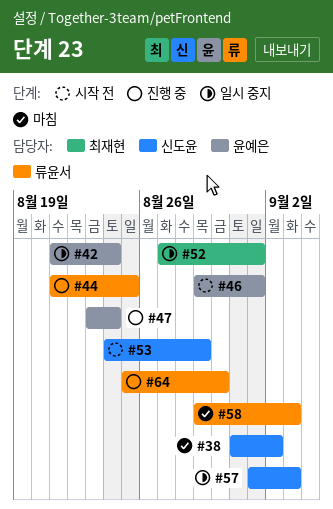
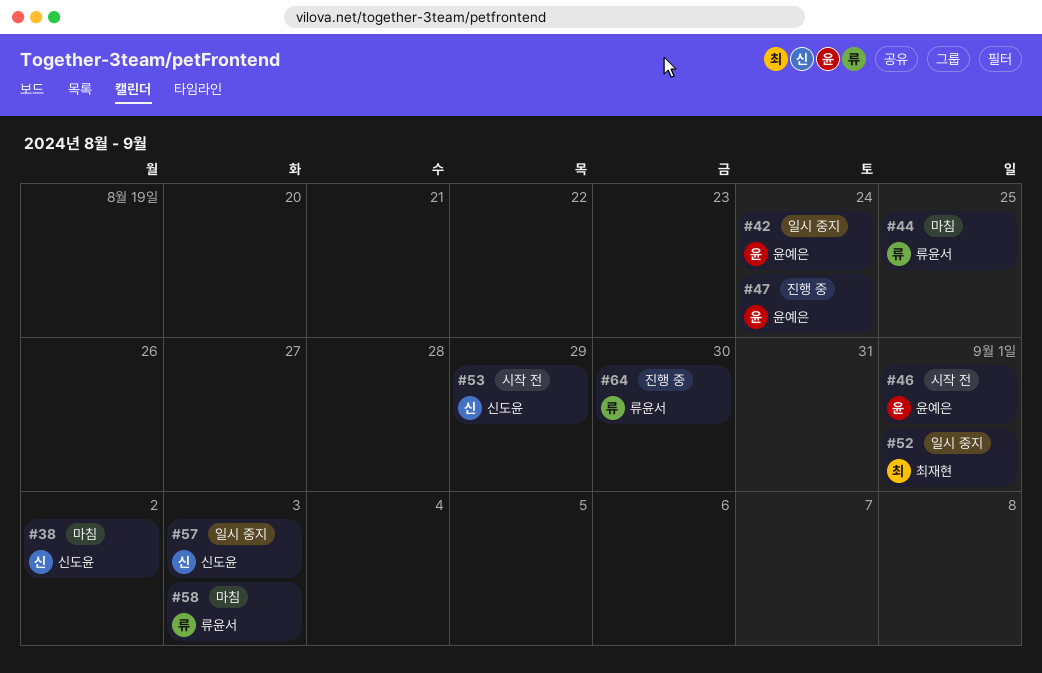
#44, status: 진행 중 -> 마침

